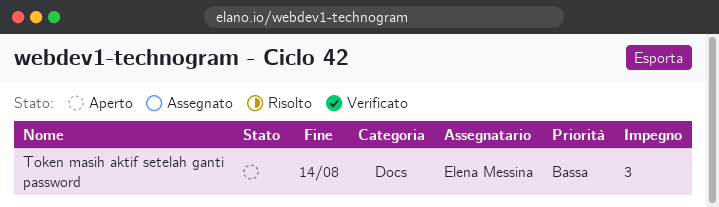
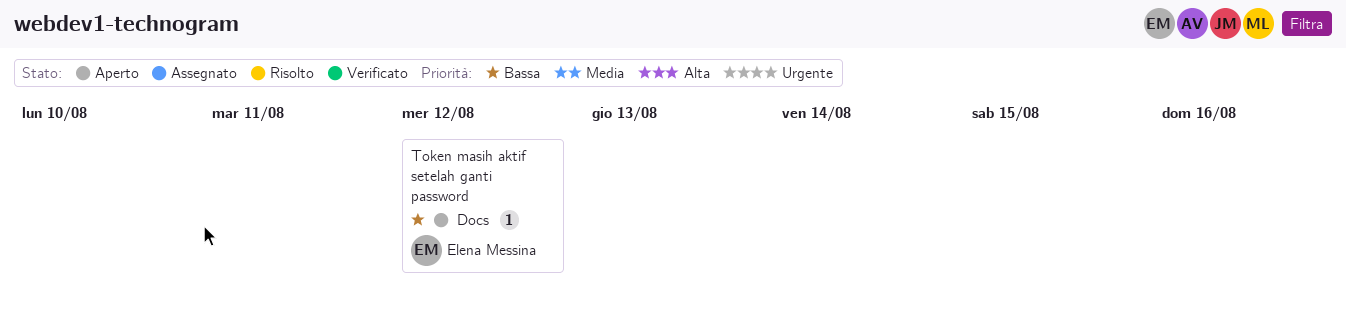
Token masih aktif setelah ganti password, estimate: 3 -> 1
Token masih aktif setelah ganti password, due: Aug 14 -> Aug 12

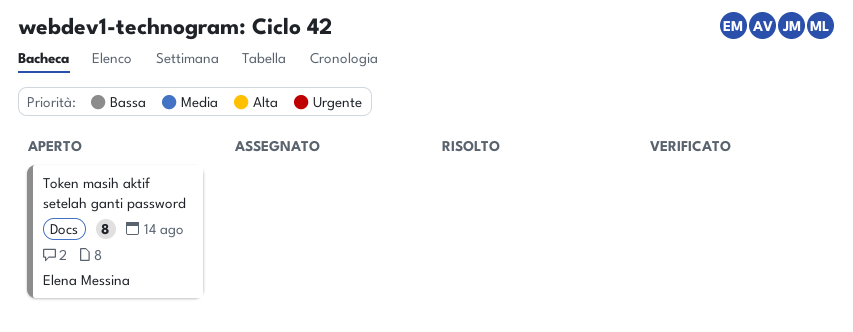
Token masih aktif setelah ganti password, estimate: 1 -> 8
Token masih aktif setelah ganti password, due: Aug 12 -> Aug 14

